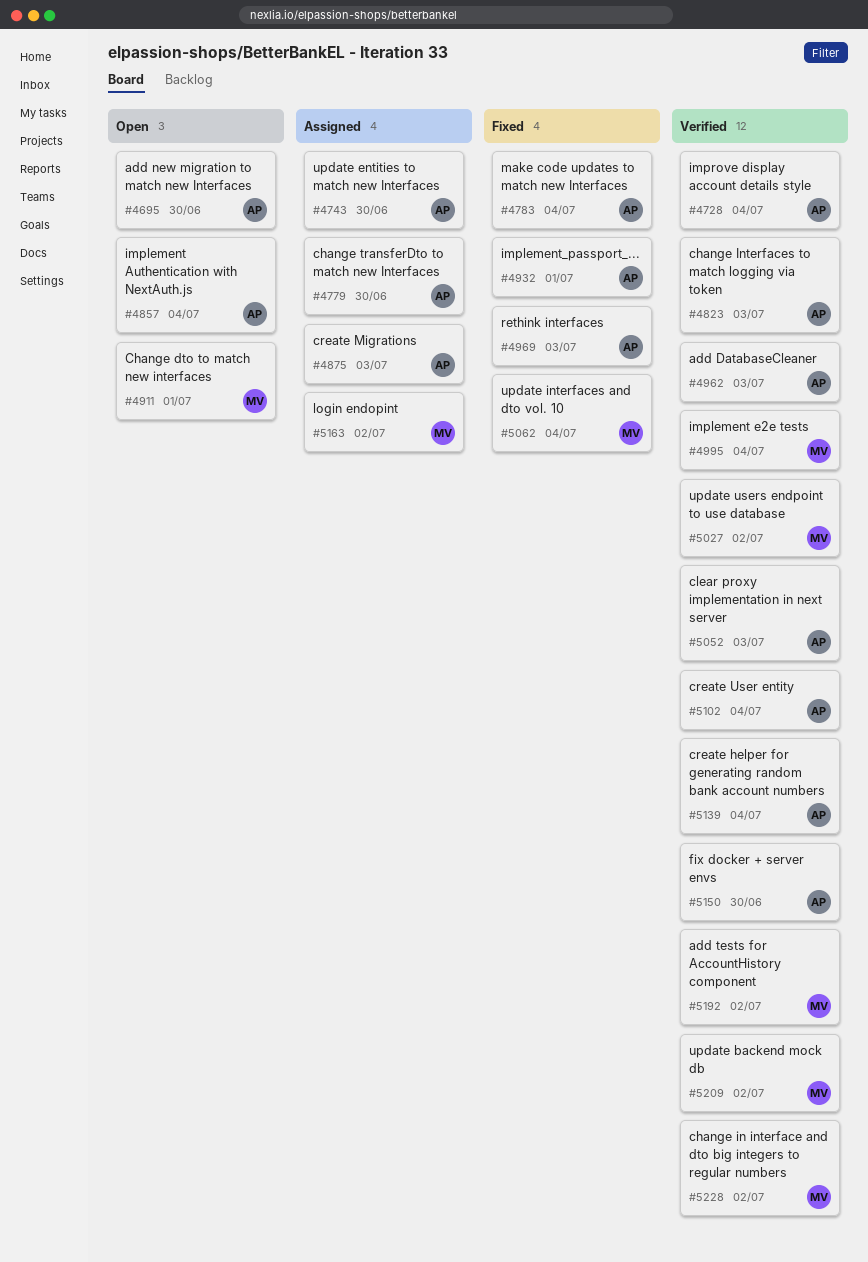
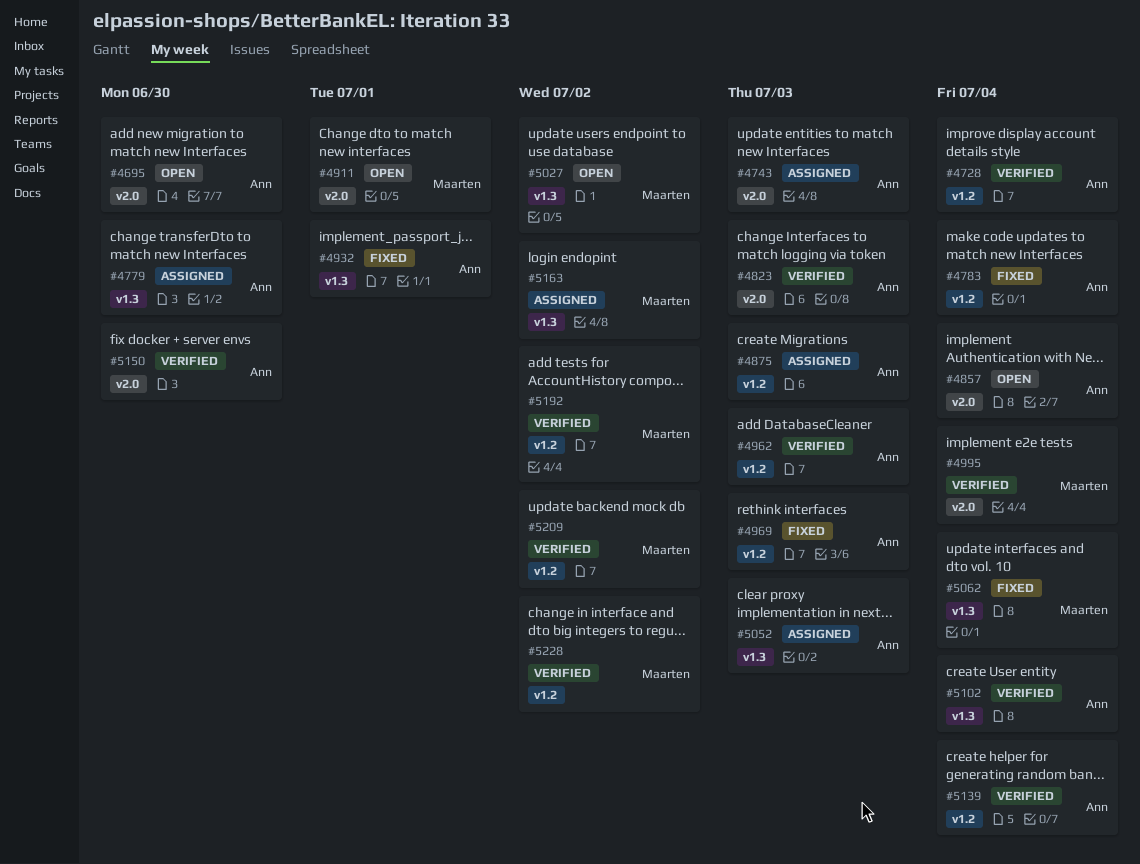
#4743, due: Jun 30 -> Jul 3
#5027, status: Verified -> Open
#5052, status: Verified -> Assigned

